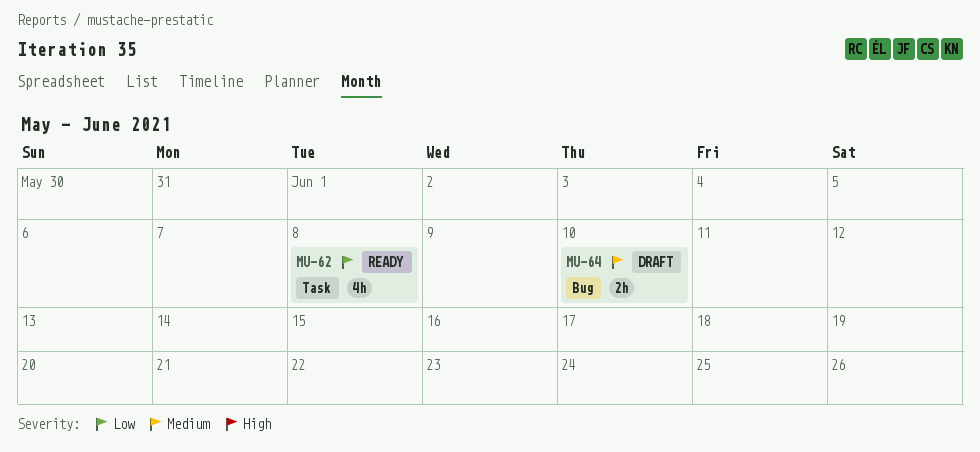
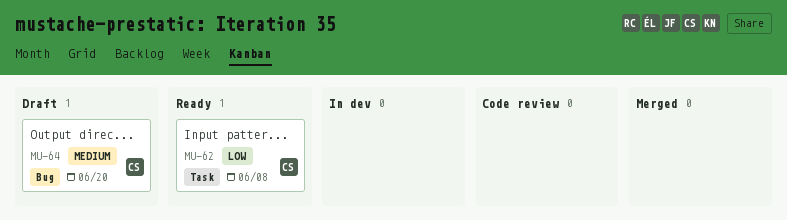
MU-64, due: Jun 10 -> Jun 20

